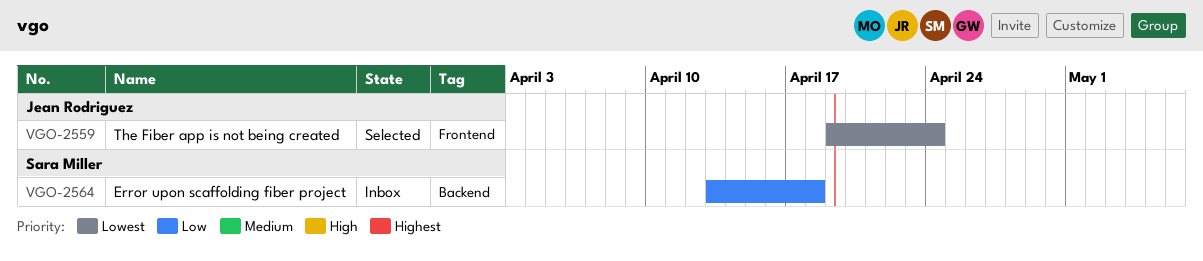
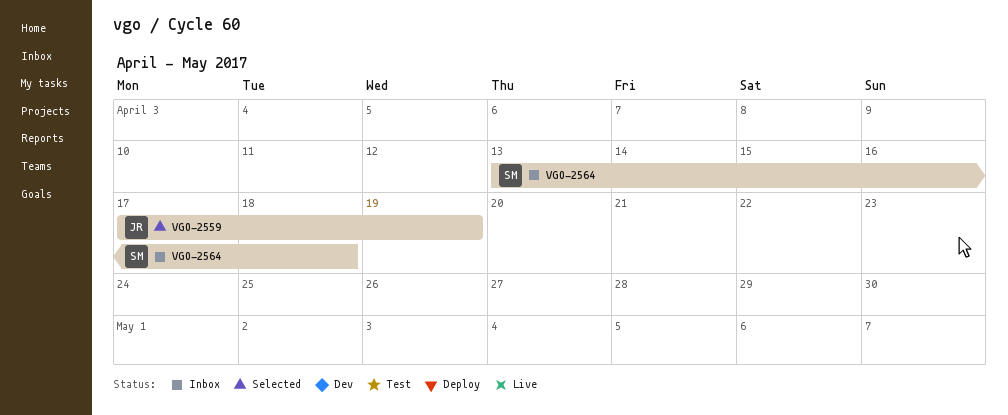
VGO-2559, start: Apr 19 -> Apr 17
VGO-2559, due: Apr 24 -> Apr 19

